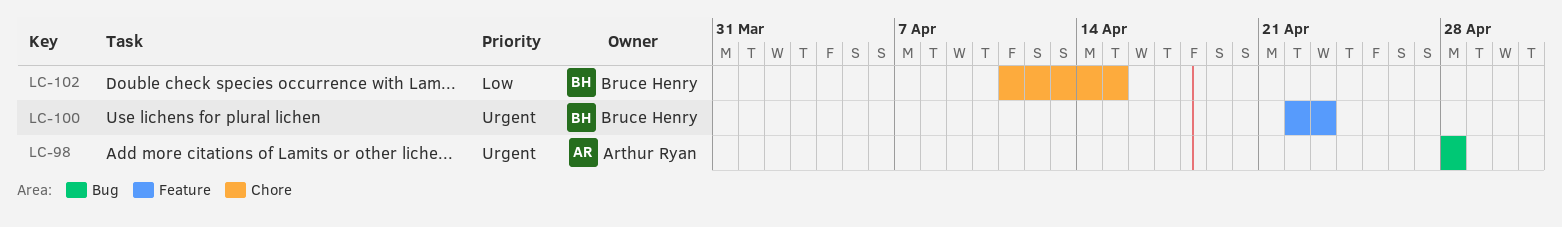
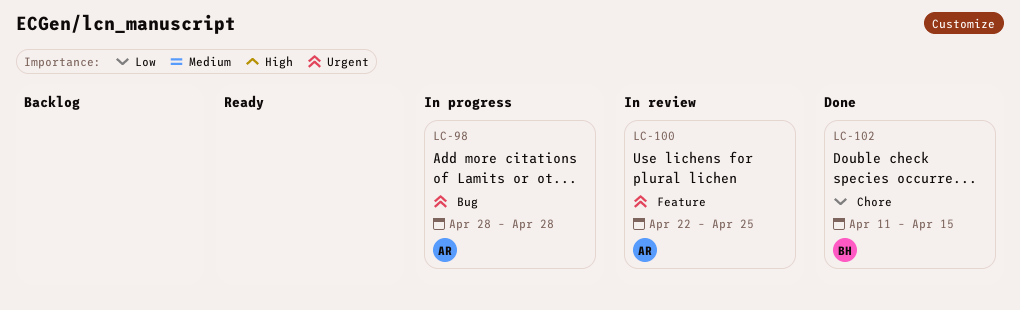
LC-100, owner: Bruce Henry -> Arthur Ryan
LC-100, due: Apr 23 -> Apr 25

